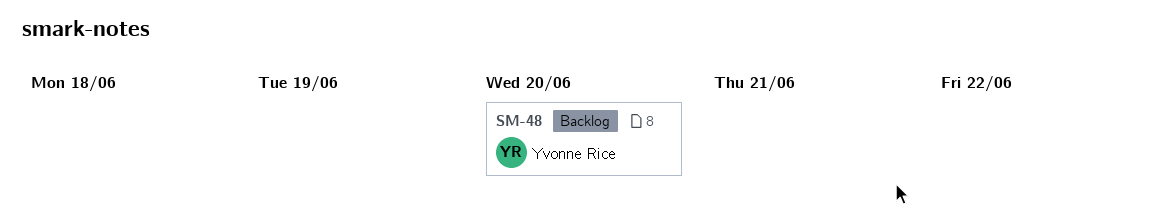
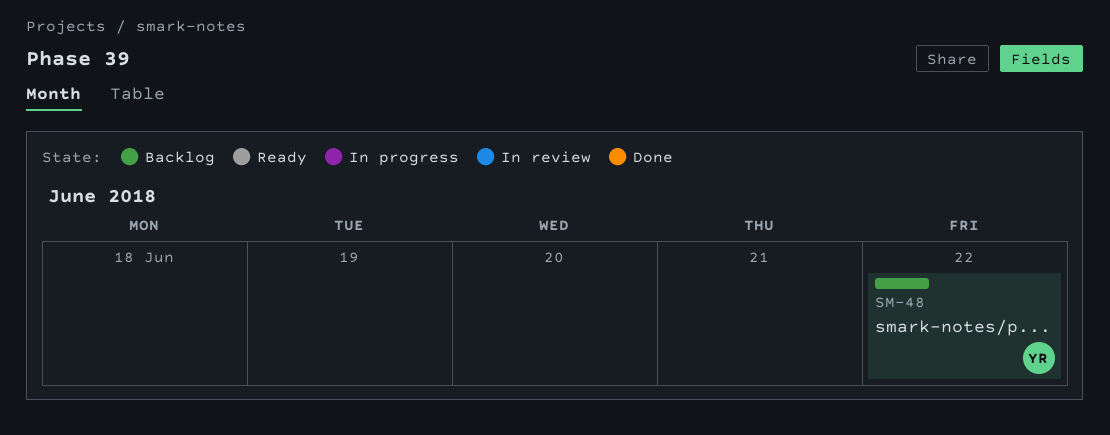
SM-48, due: Jun 20 -> Jun 22

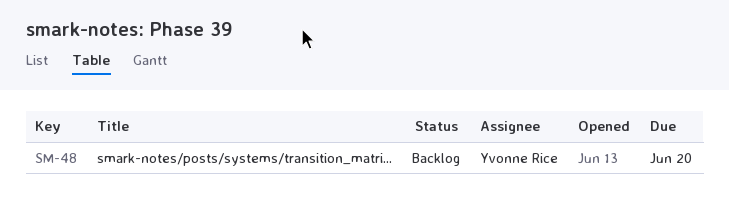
SM-48, due: Jun 22 -> Jun 20

